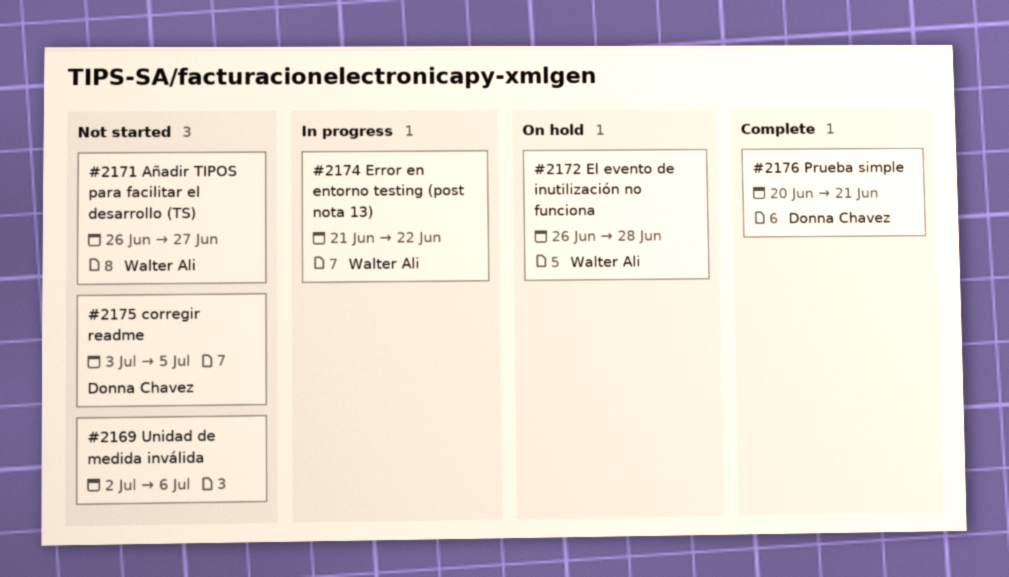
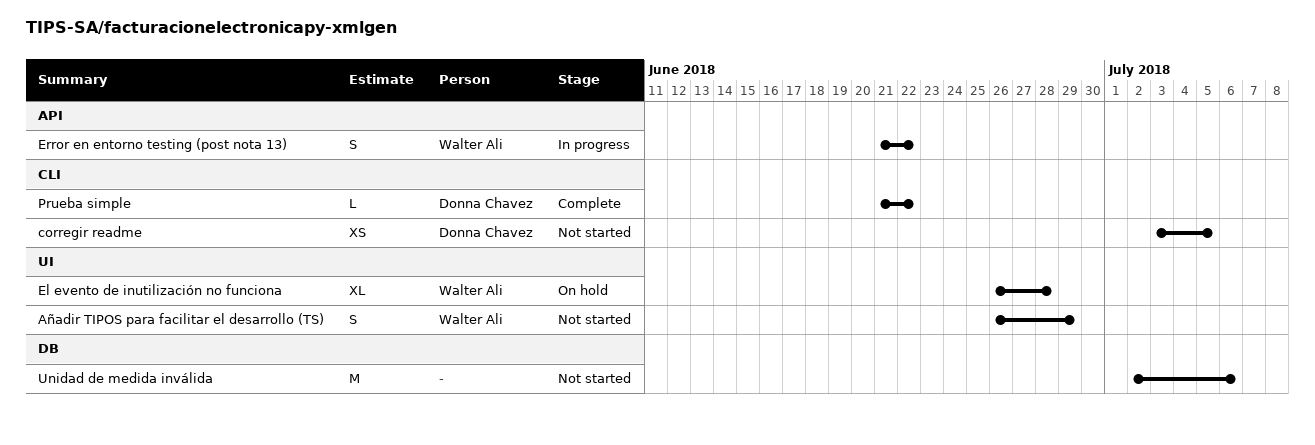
Añadir TIPOS para facilitar el desarrollo (TS), due: Jun 27 -> Jun 29
Prueba simple, start: Jun 20 -> Jun 21
Prueba simple, due: Jun 21 -> Jun 22

